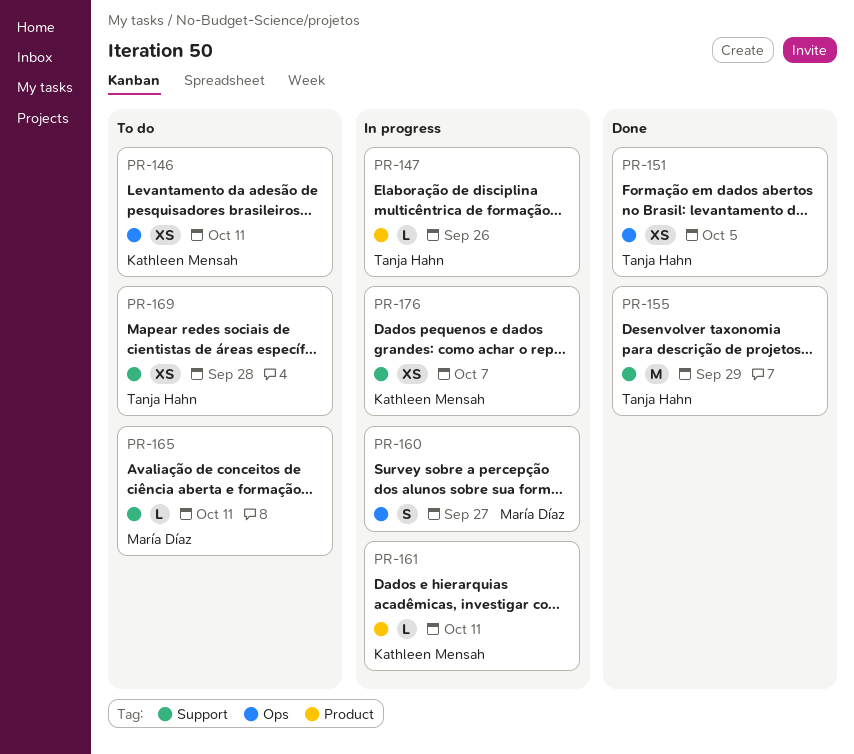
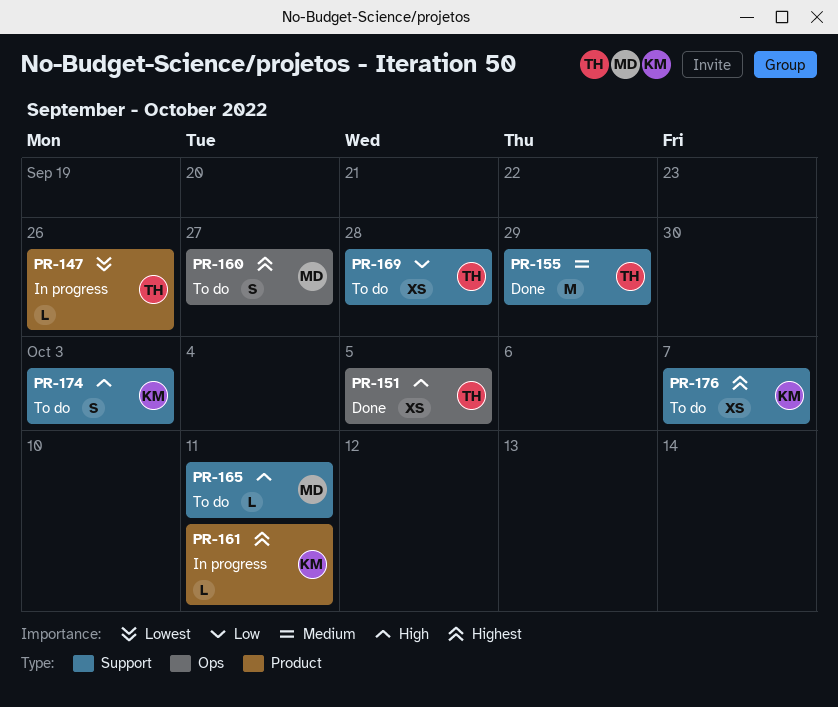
PR-146: present -> none
PR-160, status: In progress -> To do
PR-174: none -> present
PR-176, status: In progress -> To do

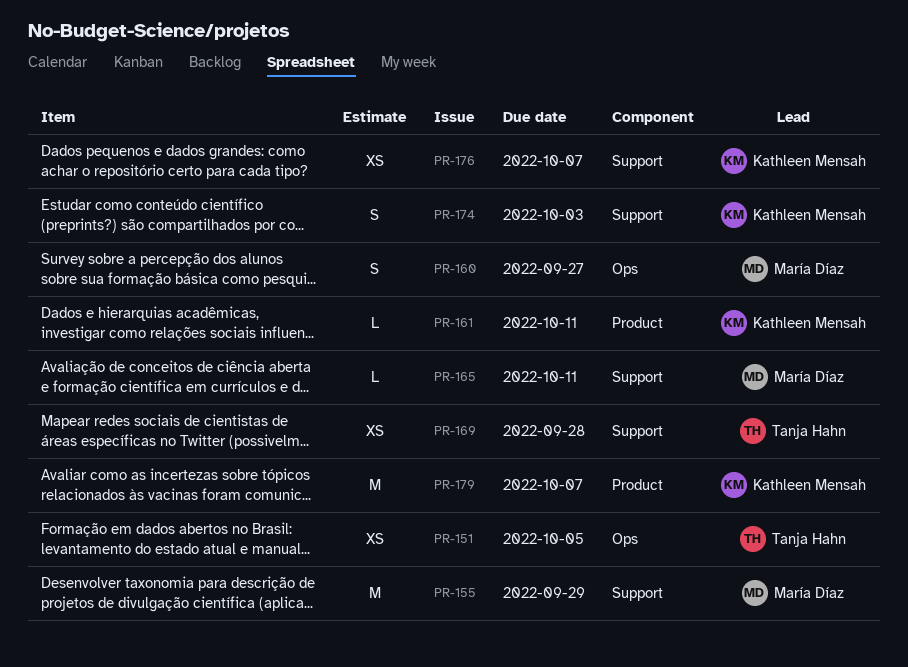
PR-147: present -> none
PR-155, owner: Tanja Hahn -> María Díaz
PR-179: none -> present

